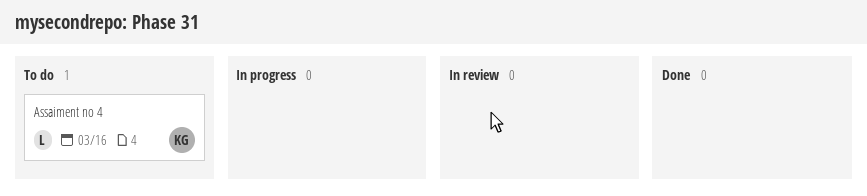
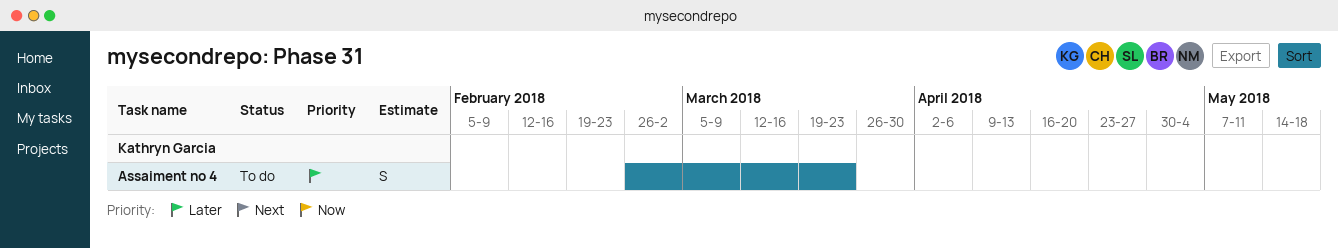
Assaiment no 4, estimate: L -> S
Assaiment no 4, due: Mar 16 -> Mar 23

